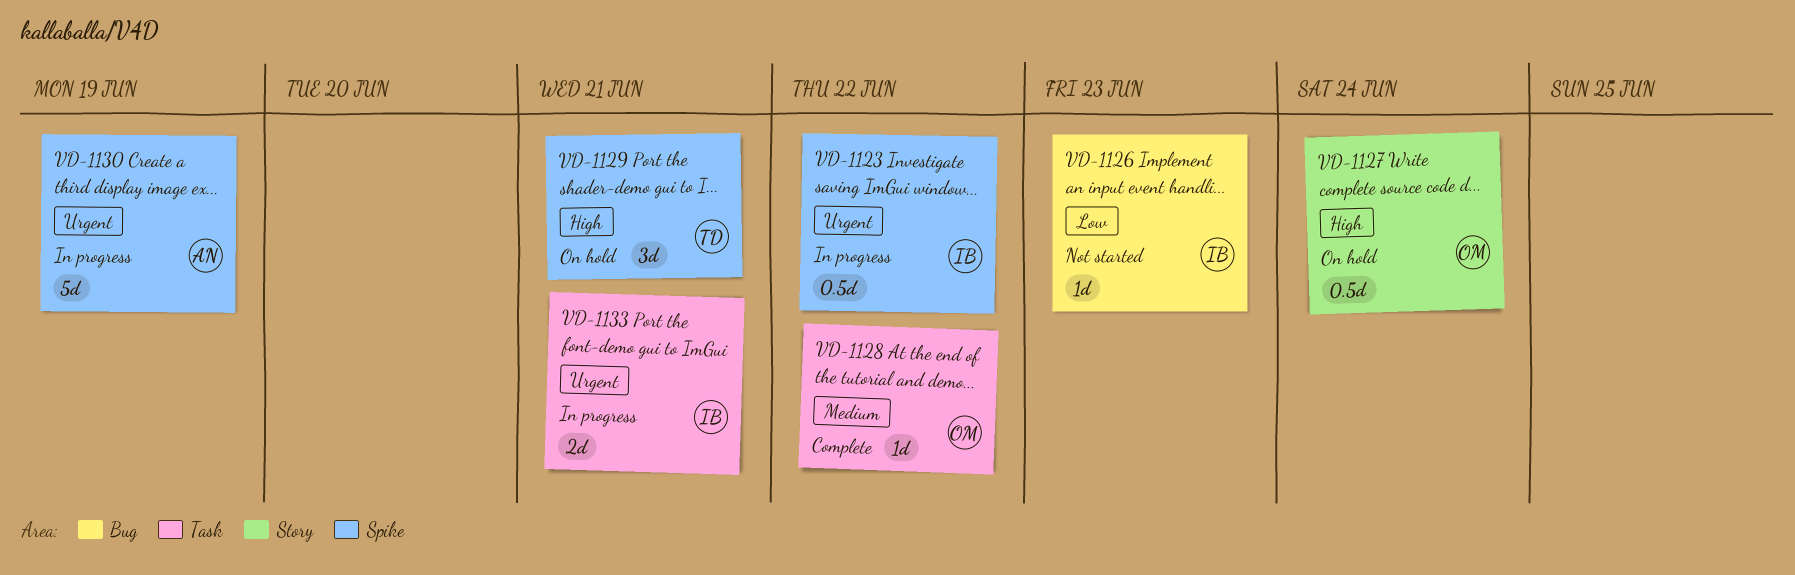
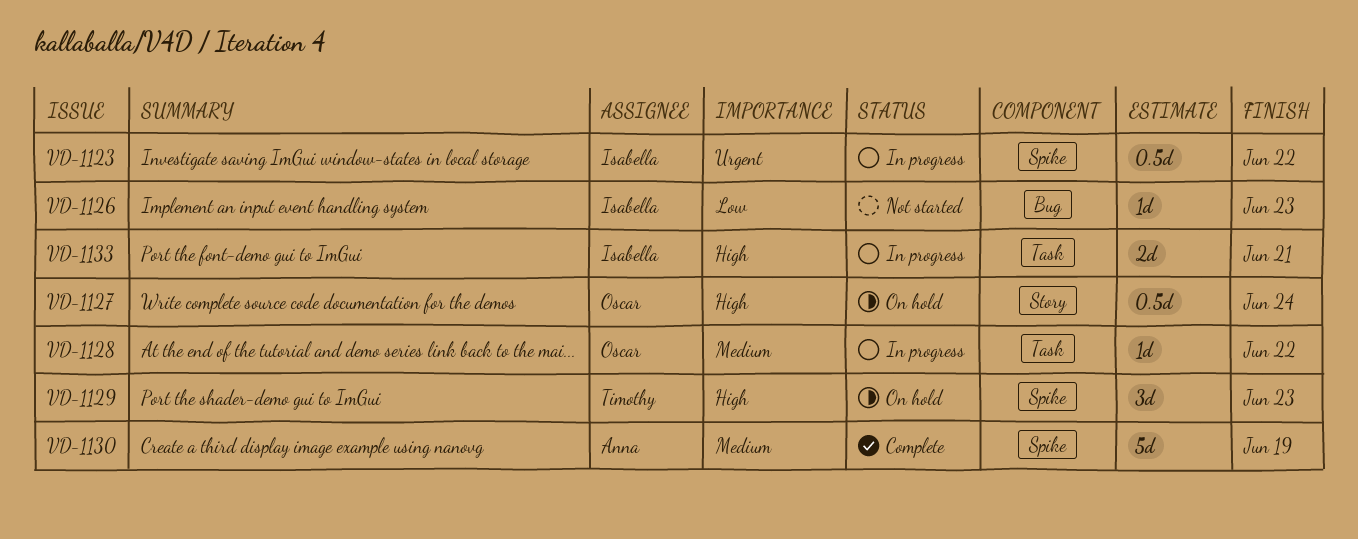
VD-1128, status: Complete -> In progress
VD-1129, due: Jun 21 -> Jun 23
VD-1130, status: In progress -> Complete
VD-1130, priority: Urgent -> Medium
VD-1133, priority: Urgent -> High

